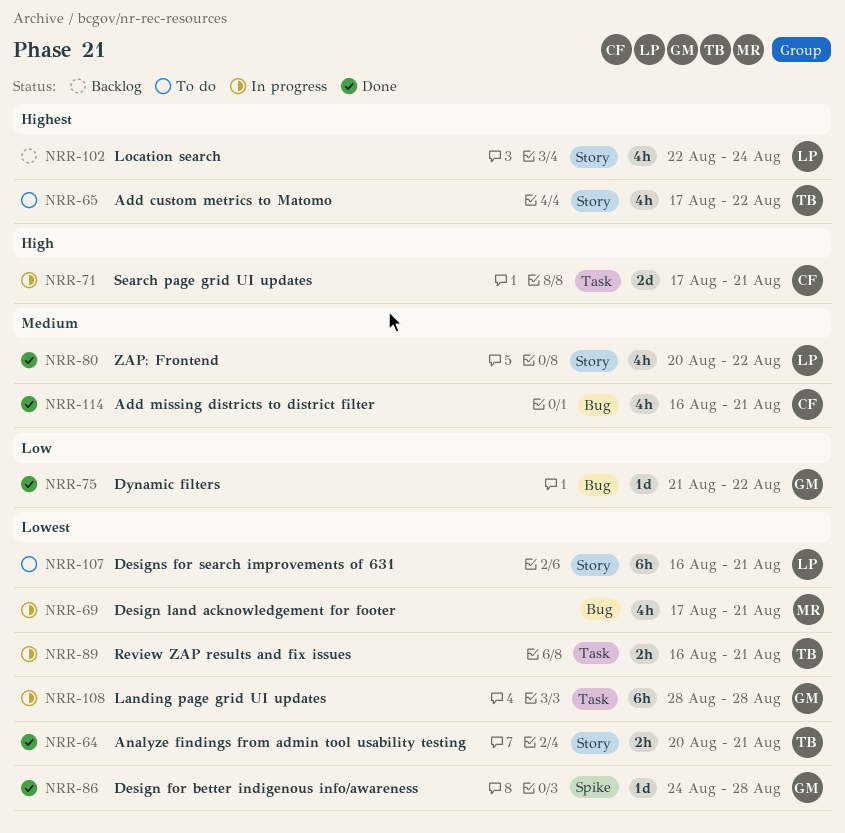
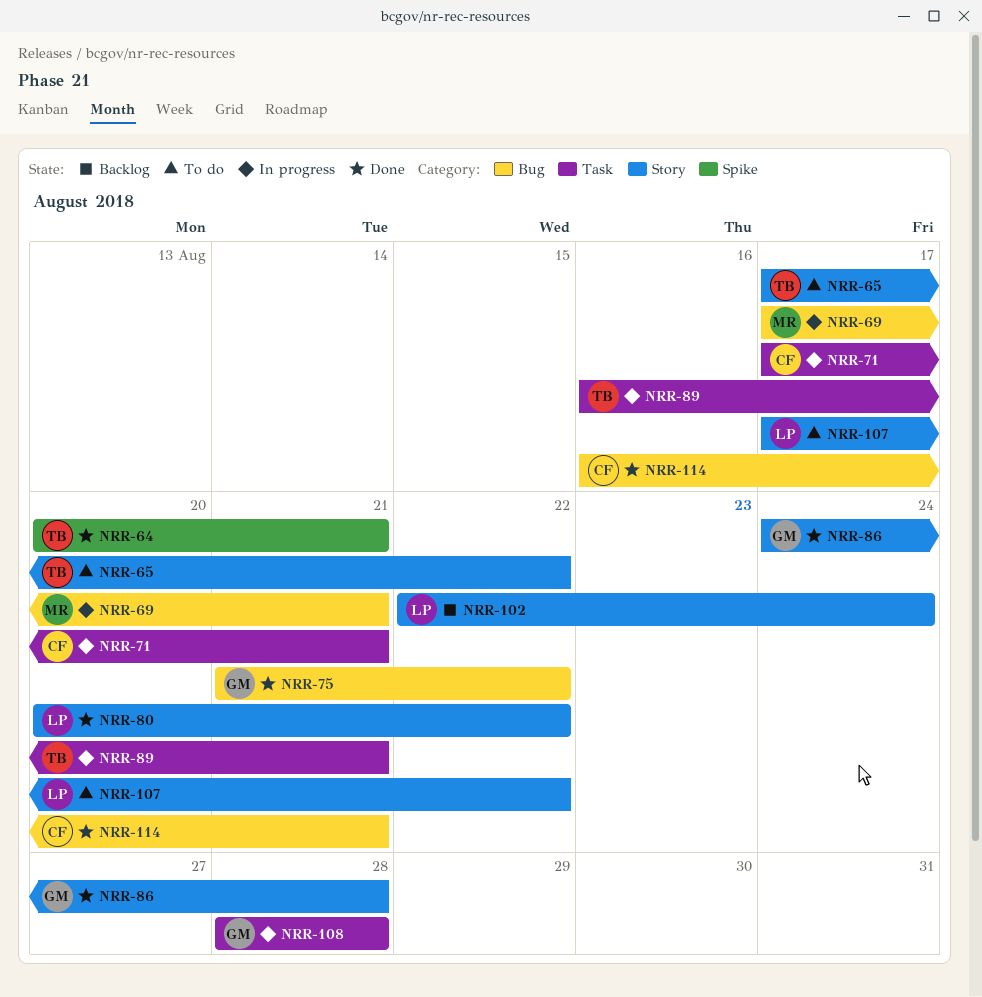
NRR-64, label: Story -> Spike
NRR-86, label: Spike -> Story
NRR-107, start: Aug 16 -> Aug 17
NRR-107, due: Aug 21 -> Aug 22

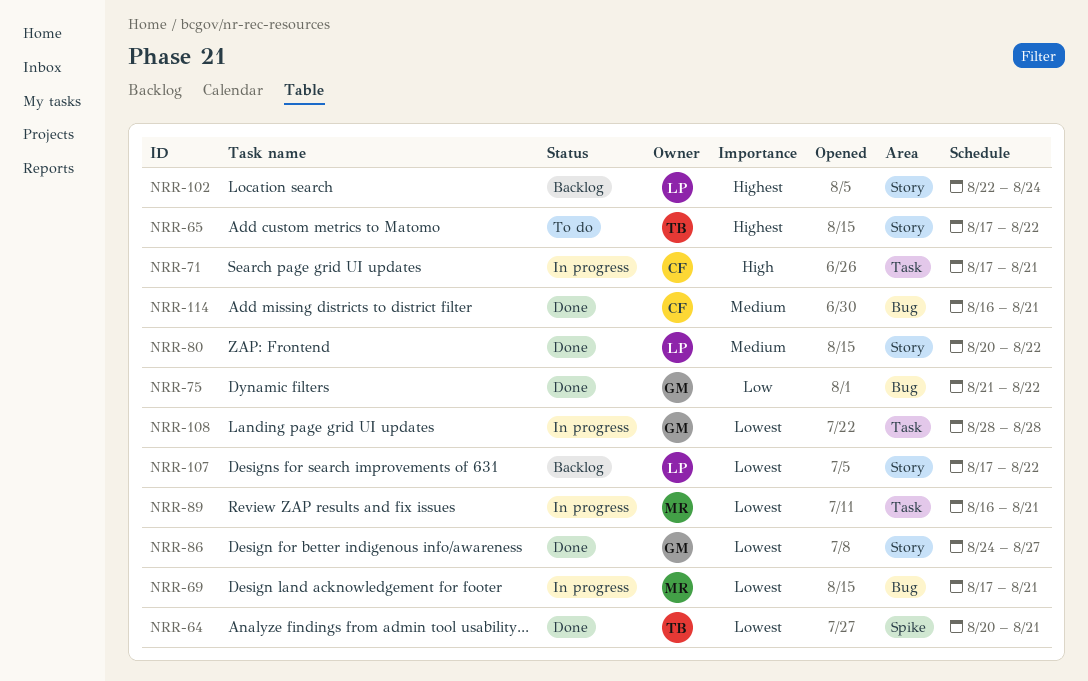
NRR-86, due: Aug 28 -> Aug 27
NRR-89, owner: TB -> MR
NRR-107, status: To do -> Backlog

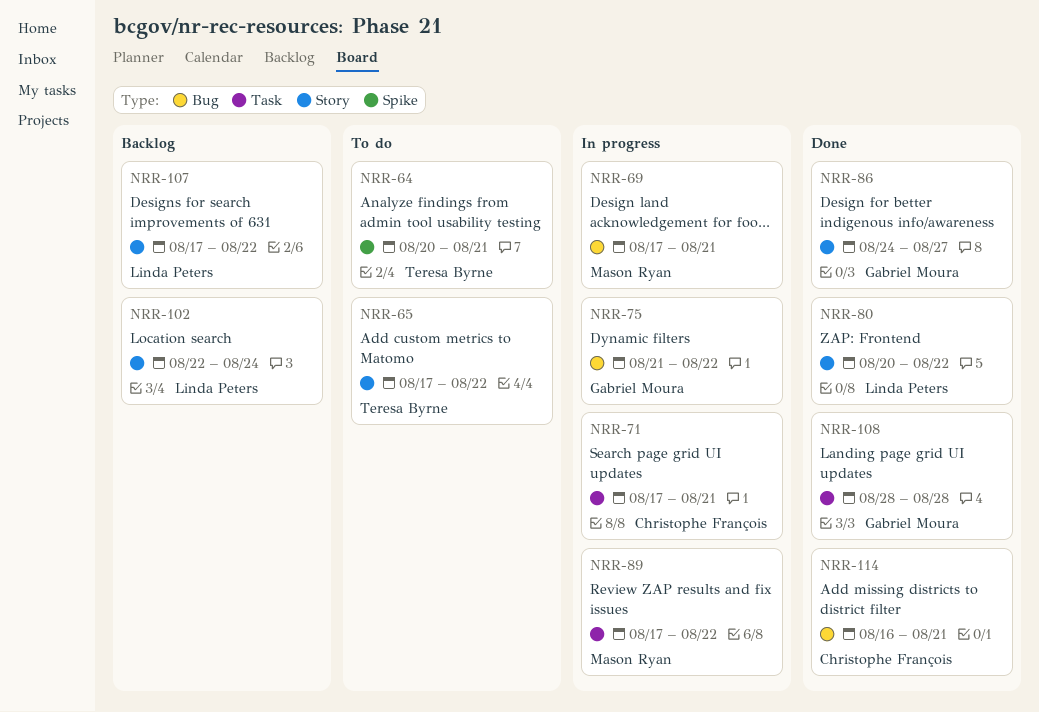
NRR-64, status: Done -> To do
NRR-75, status: Done -> In progress
NRR-89, start: Aug 16 -> Aug 17
NRR-89, due: Aug 21 -> Aug 22
NRR-108, status: In progress -> Done

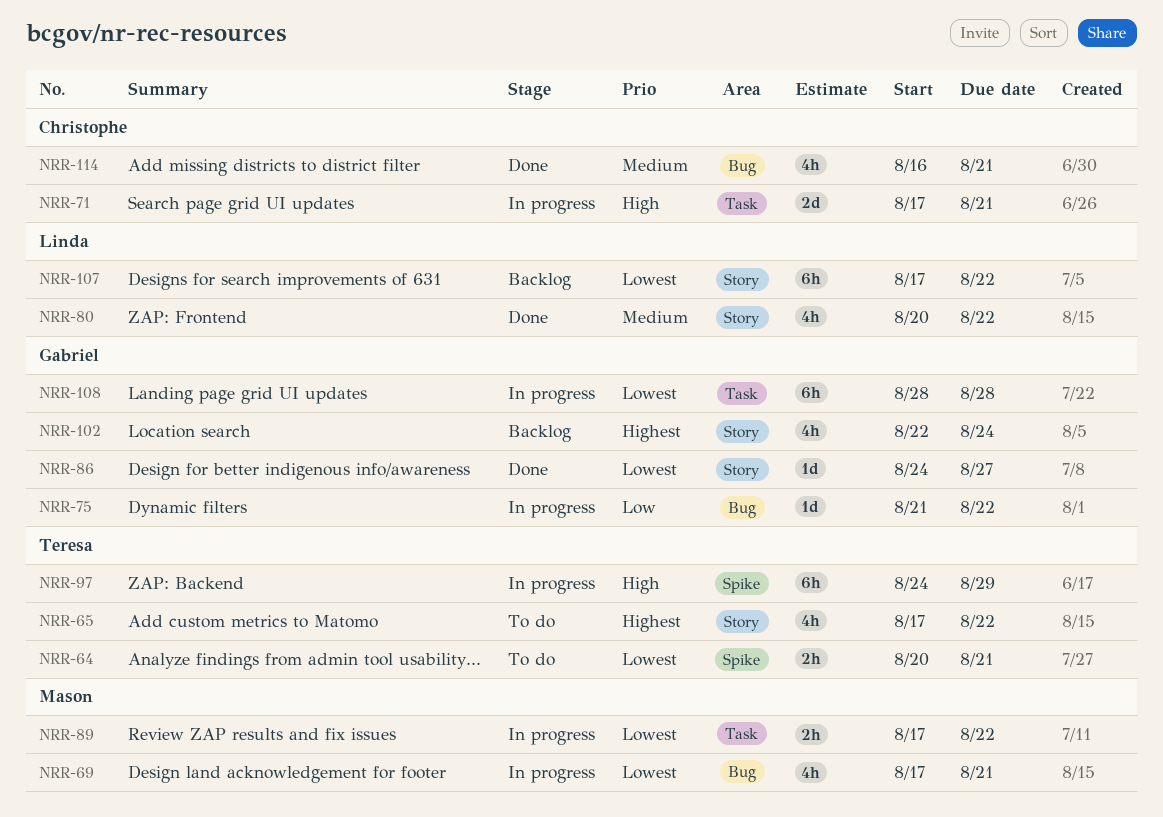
NRR-97: none -> present
NRR-102, owner: Linda Peters -> Gabriel Moura
NRR-108, status: Done -> In progress

